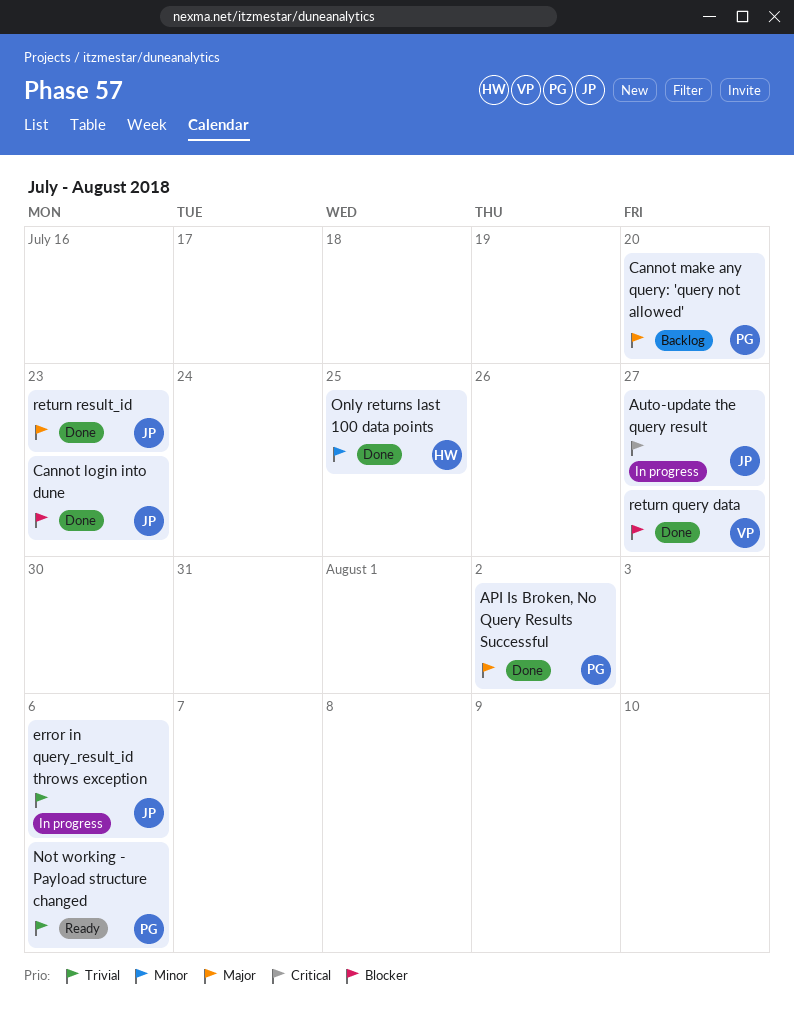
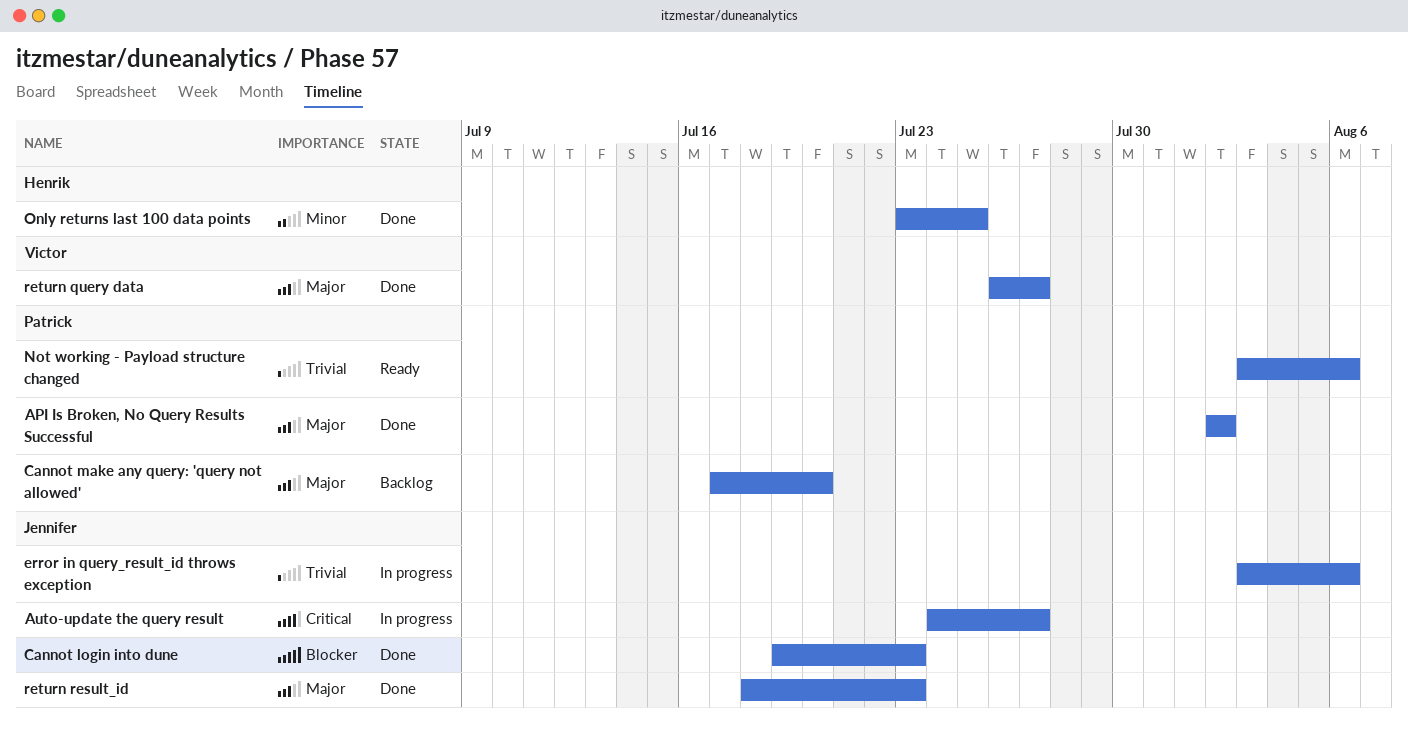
return query data, priority: Blocker -> Major

